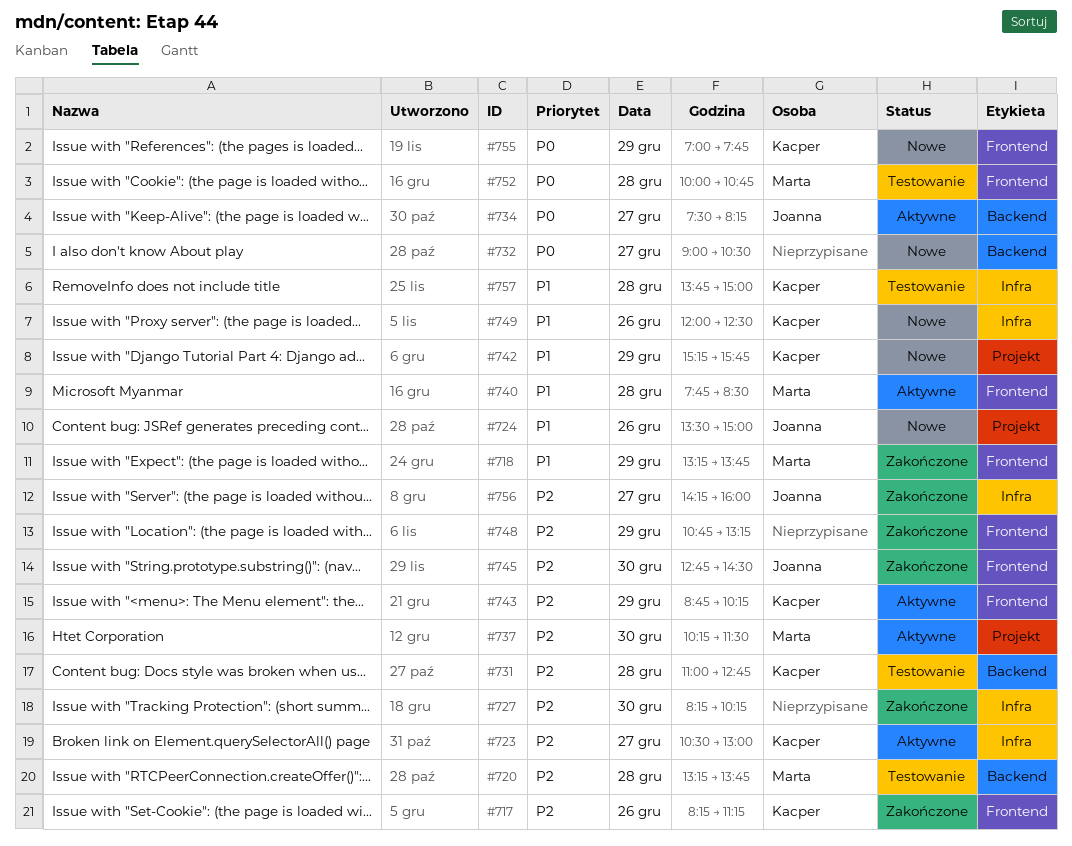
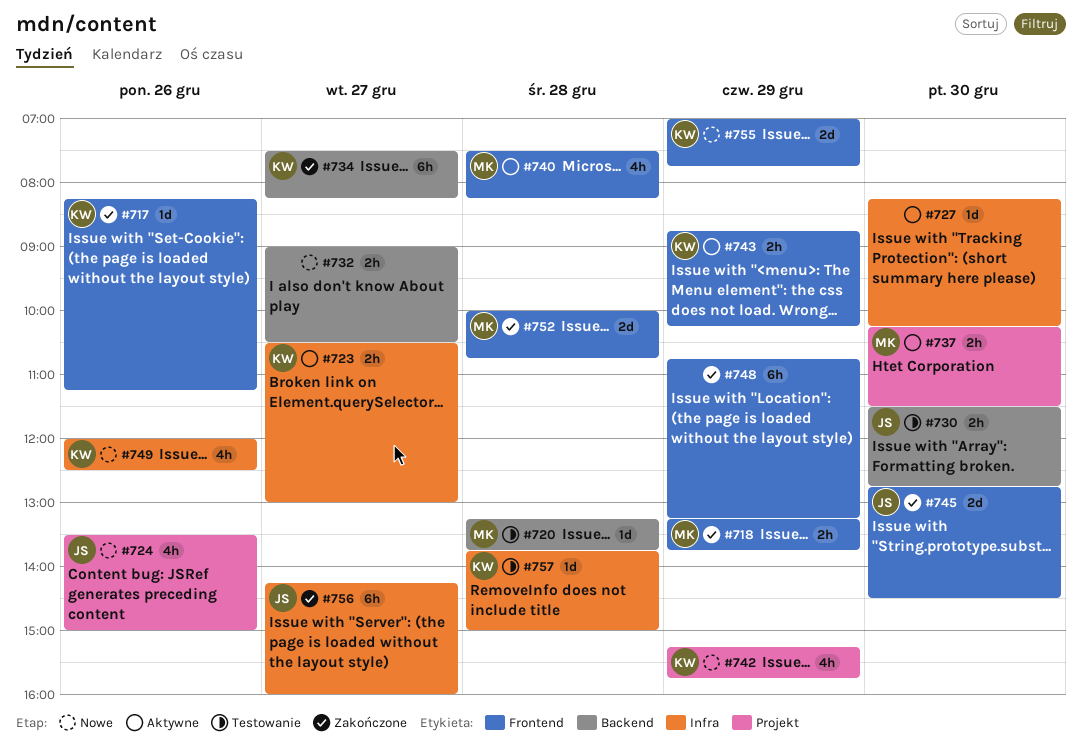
#727, status: Zakończone -> Aktywne
#730: none -> present
#731: present -> none
#734, status: Aktywne -> Zakończone
#734, owner: Joanna -> Kacper
#740, begins: 07:45 -> 07:30
#740, ends: 08:30 -> 08:15
#752, status: Testowanie -> Zakończone

